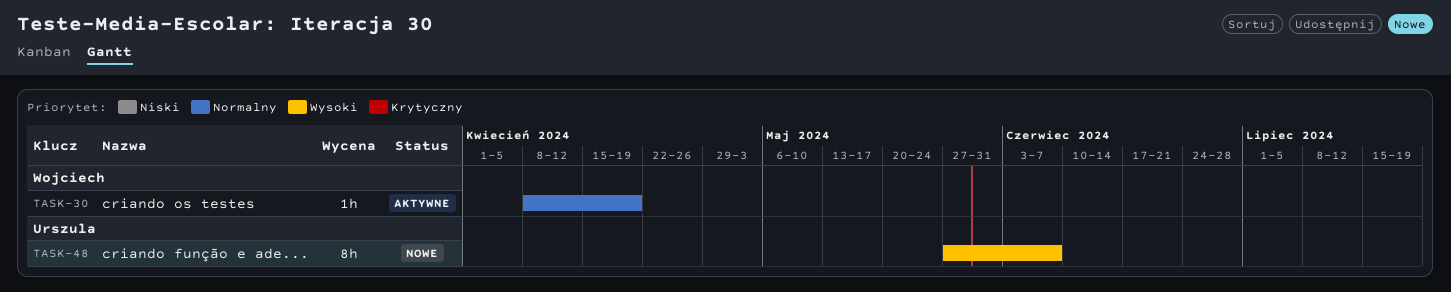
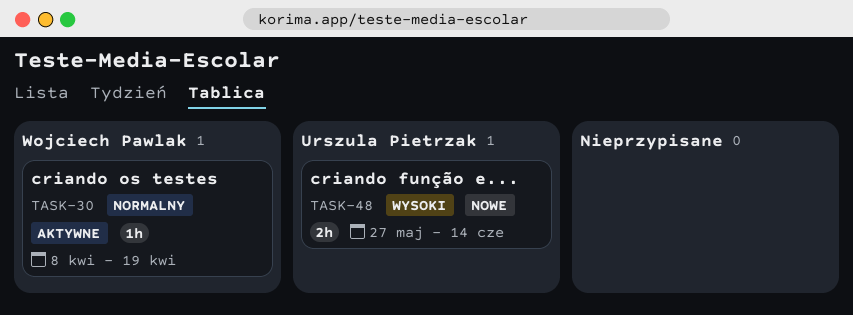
TASK-48, estimate: 8h -> 2h
TASK-48, due: Jun 7 -> Jun 14

